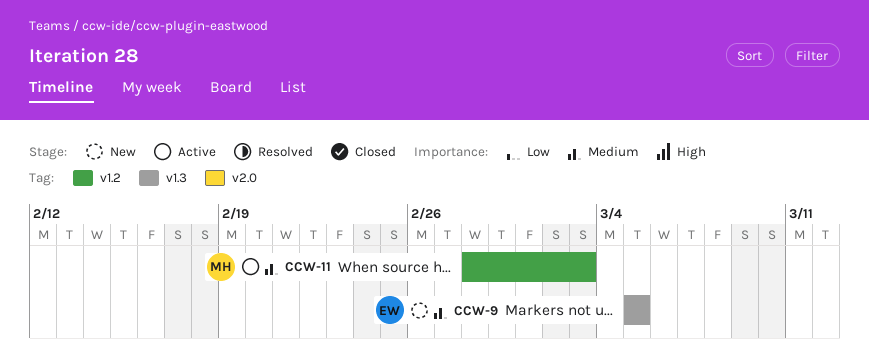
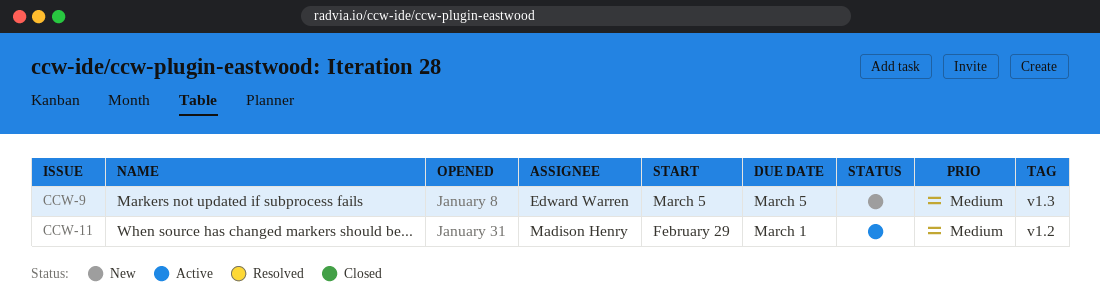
CCW-11, start: Feb 28 -> Feb 29
CCW-11, due: Mar 3 -> Mar 1

